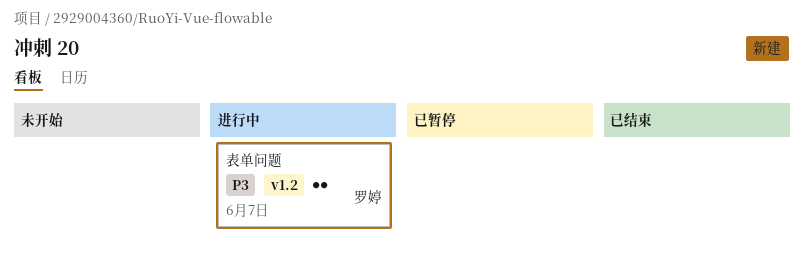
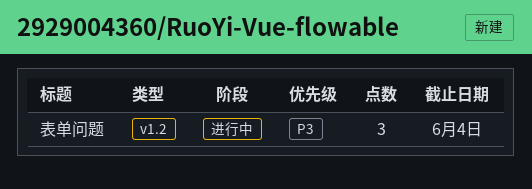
表单问题, estimate: 2 -> 3
表单问题, due: Jun 7 -> Jun 4

